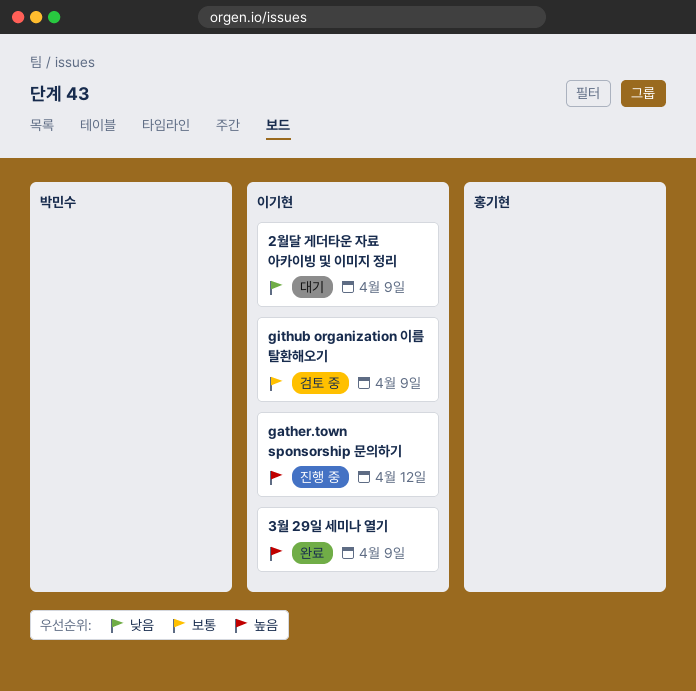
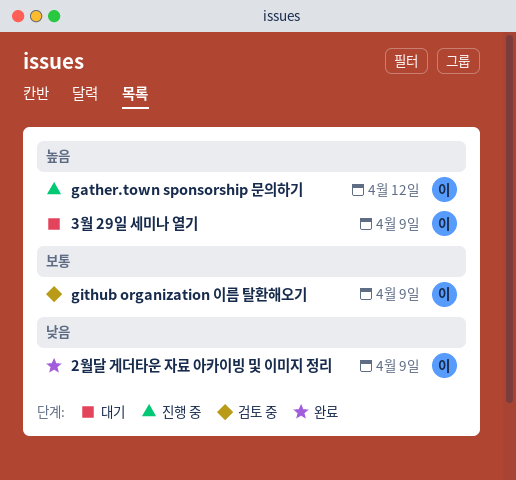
2월달 게더타운 자료 아카이빙 및 이미지 정리, status: 대기 -> 완료
3월 29일 세미나 열기, status: 완료 -> 대기

